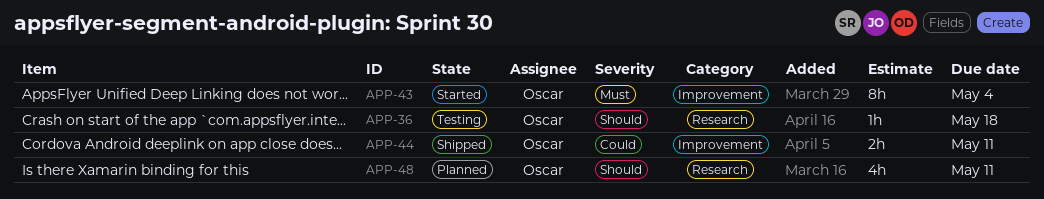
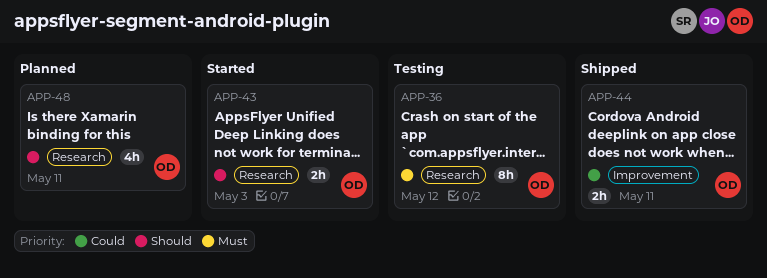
APP-36, priority: Should -> Must
APP-36, estimate: 1h -> 8h
APP-36, due: May 18 -> May 12
APP-43, priority: Must -> Should
APP-43, label: Improvement -> Research
APP-43, estimate: 8h -> 2h
APP-43, due: May 4 -> May 3

